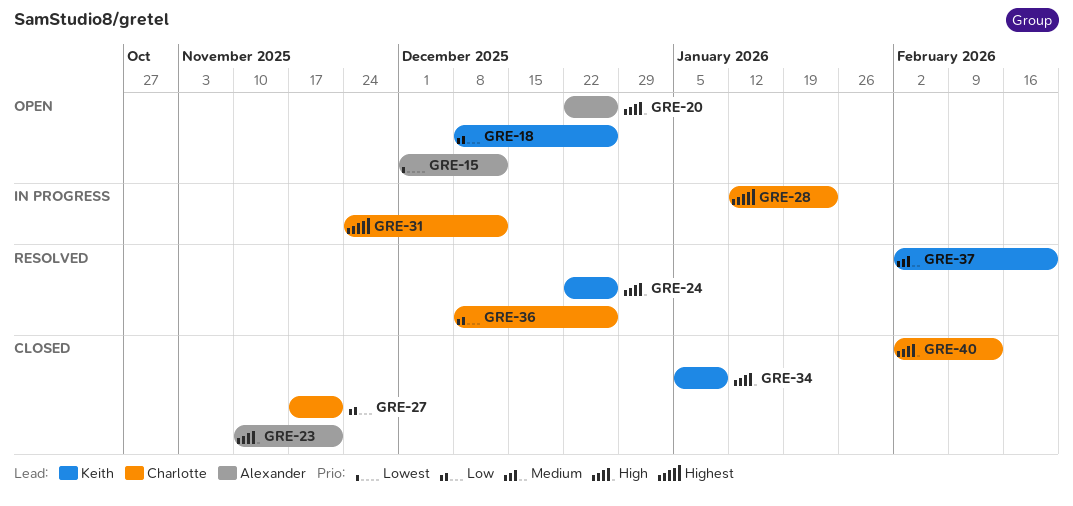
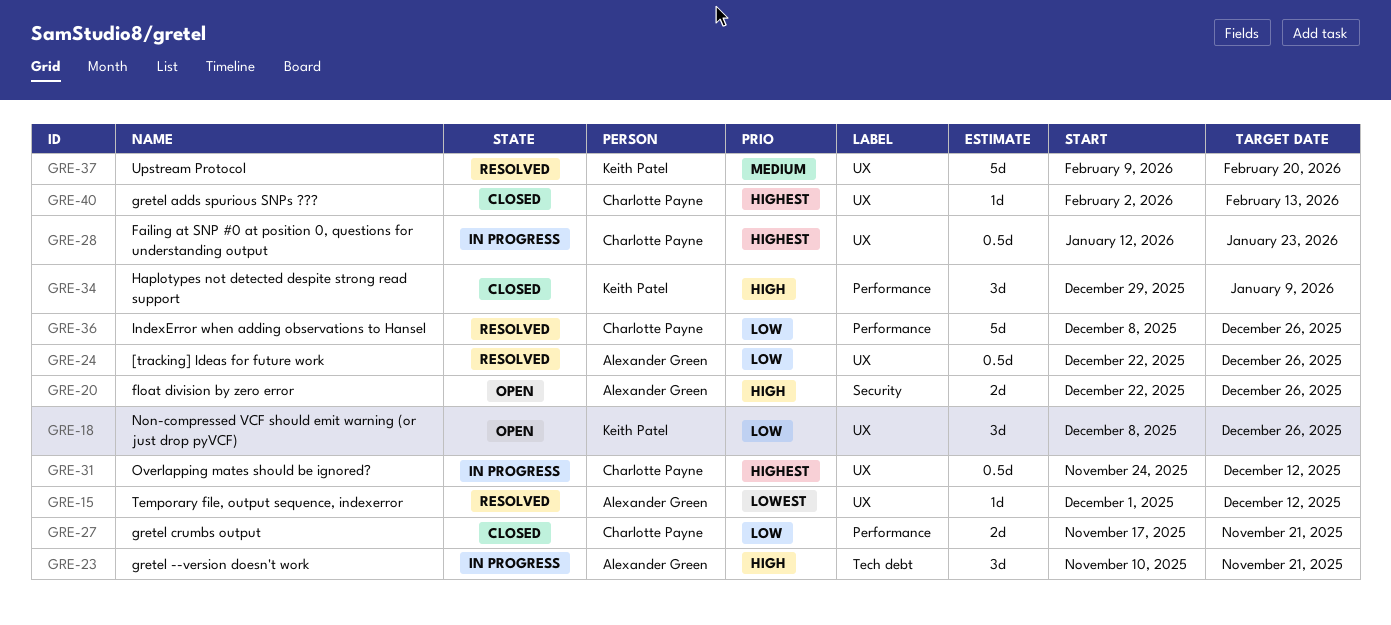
GRE-15, status: Open -> Resolved
GRE-23, status: Closed -> In progress
GRE-24, owner: Keith Patel -> Alexander Green
GRE-24, priority: High -> Low
GRE-34, start: Jan 5 -> Dec 29
GRE-37, start: Feb 2 -> Feb 9
GRE-40, priority: High -> Highest

